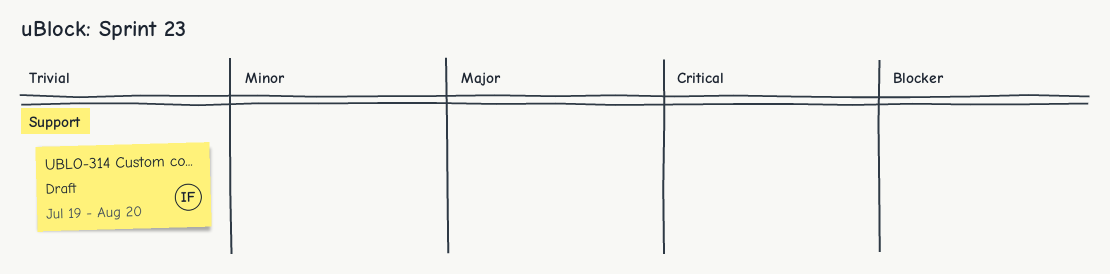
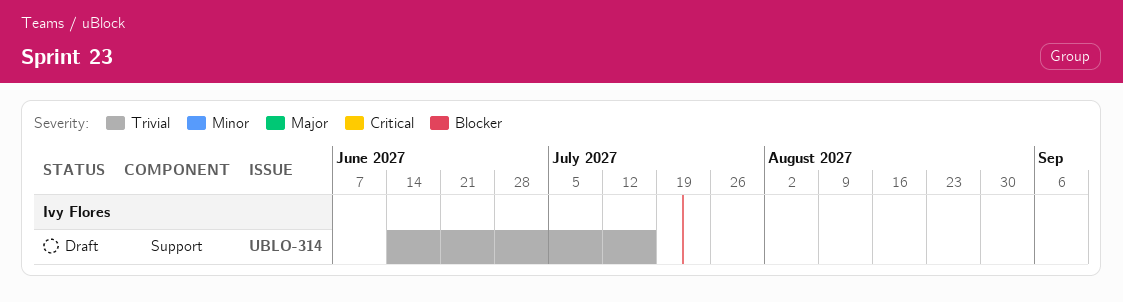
UBLO-314, start: Jul 19 -> Jun 14
UBLO-314, due: Aug 20 -> Jul 16

